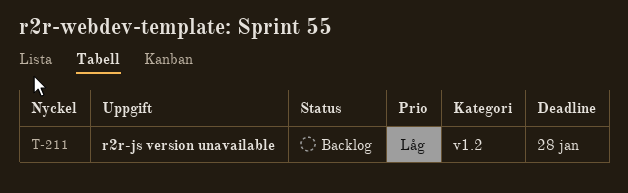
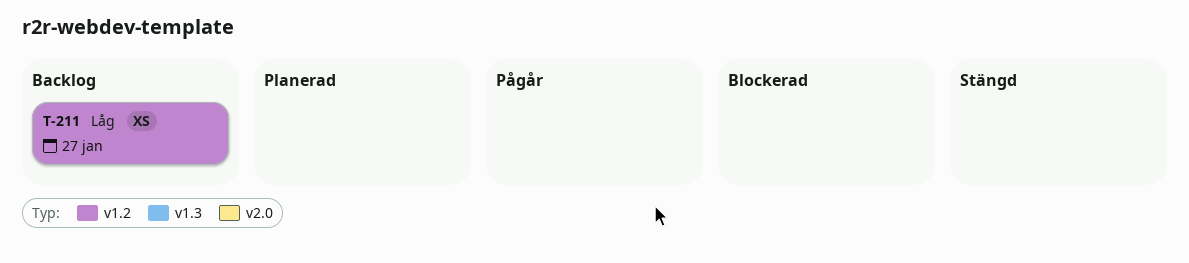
T-211, due: Jan 28 -> Jan 27

